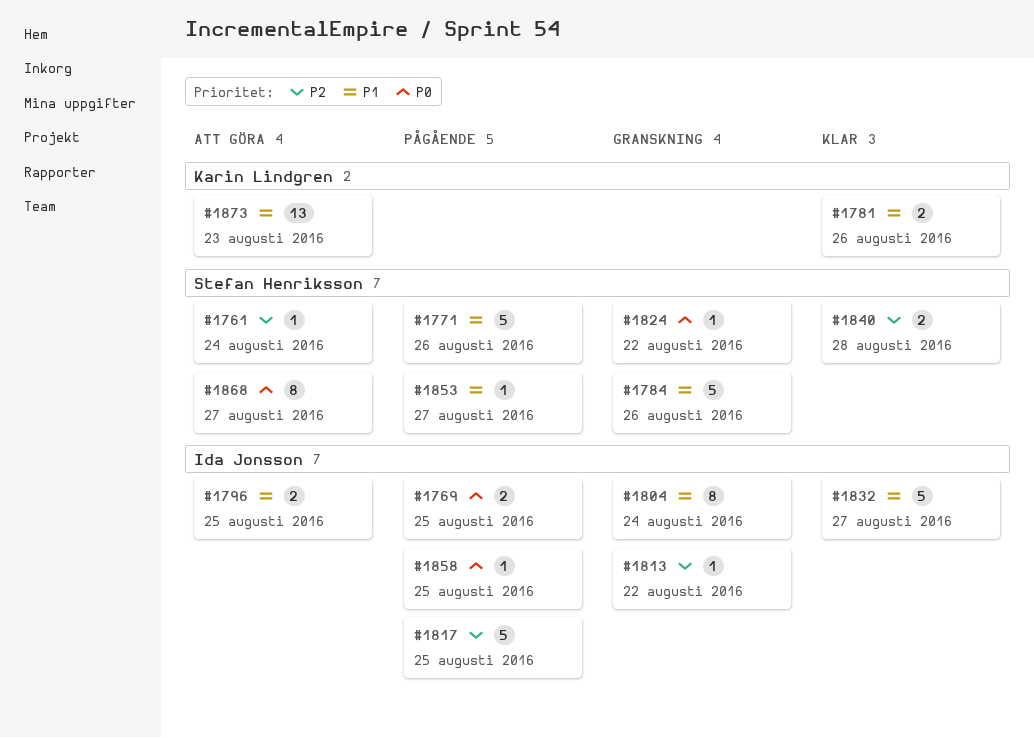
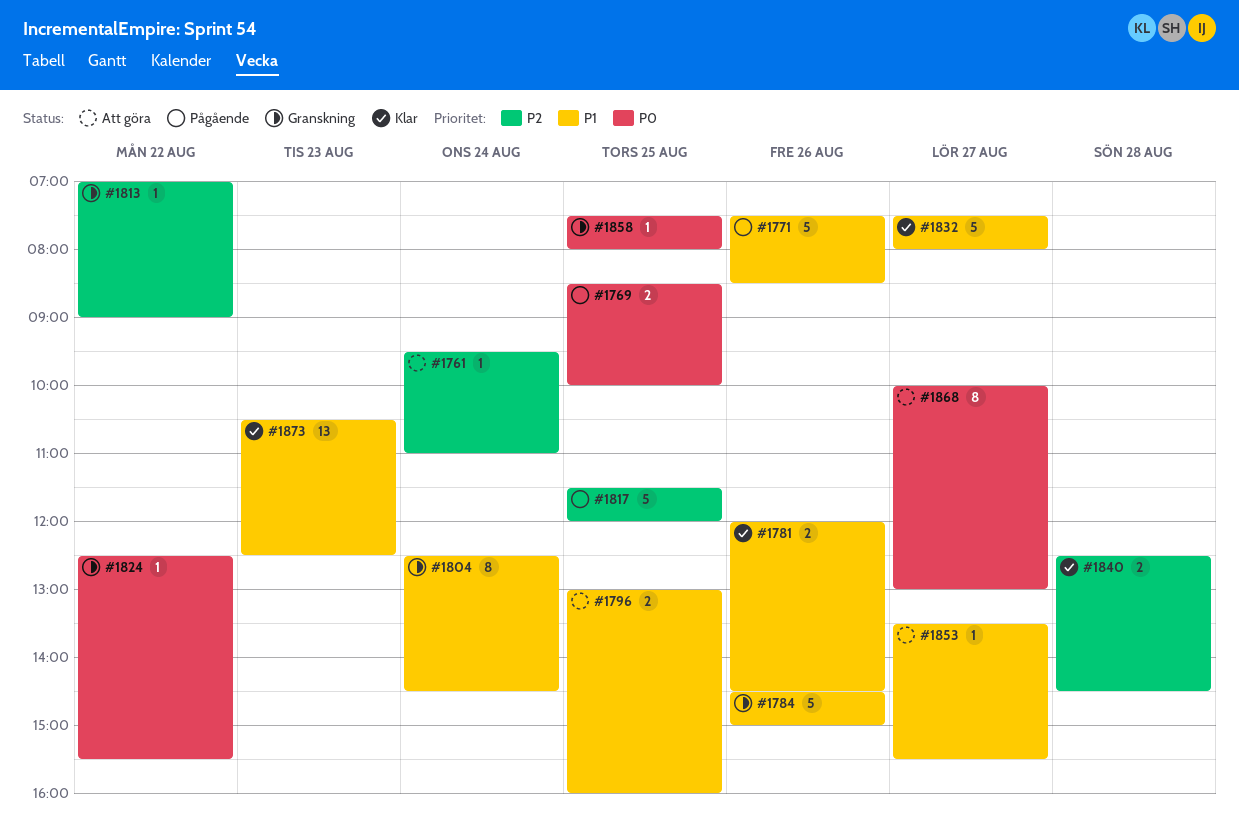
#1853, status: Pågående -> Att göra
#1858, status: Pågående -> Granskning
#1873, status: Att göra -> Klar

